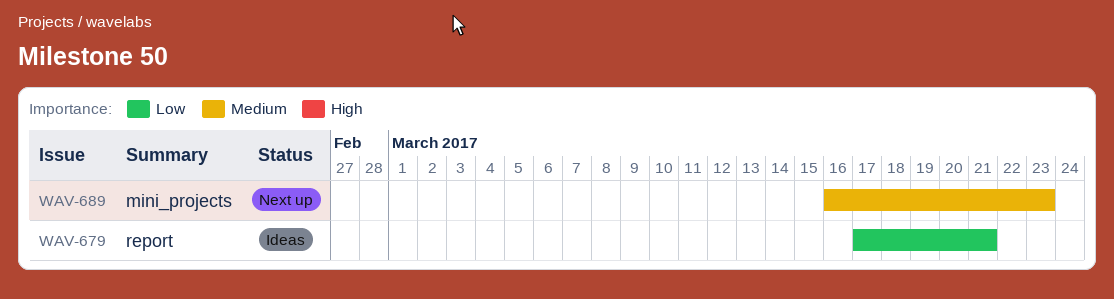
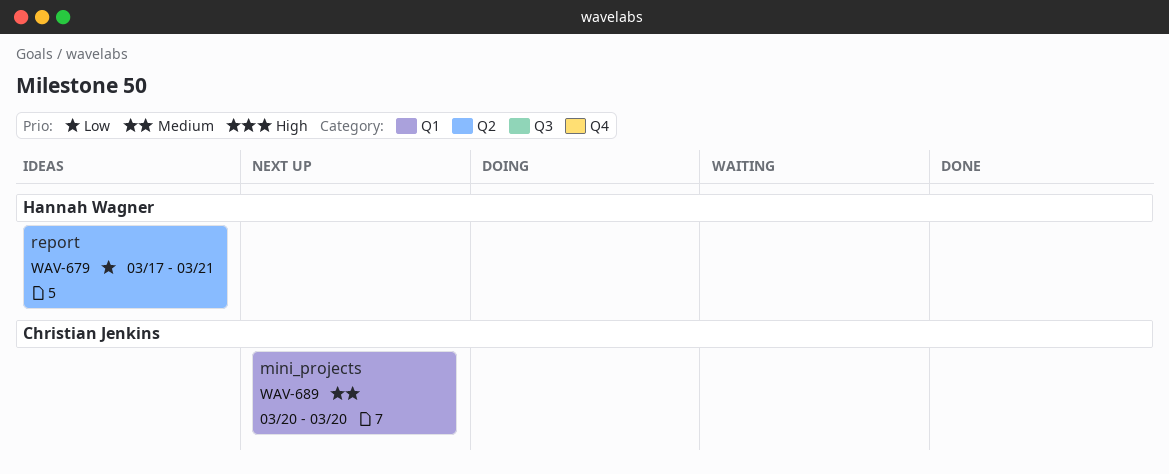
WAV-689, start: Mar 16 -> Mar 20
WAV-689, due: Mar 23 -> Mar 20

